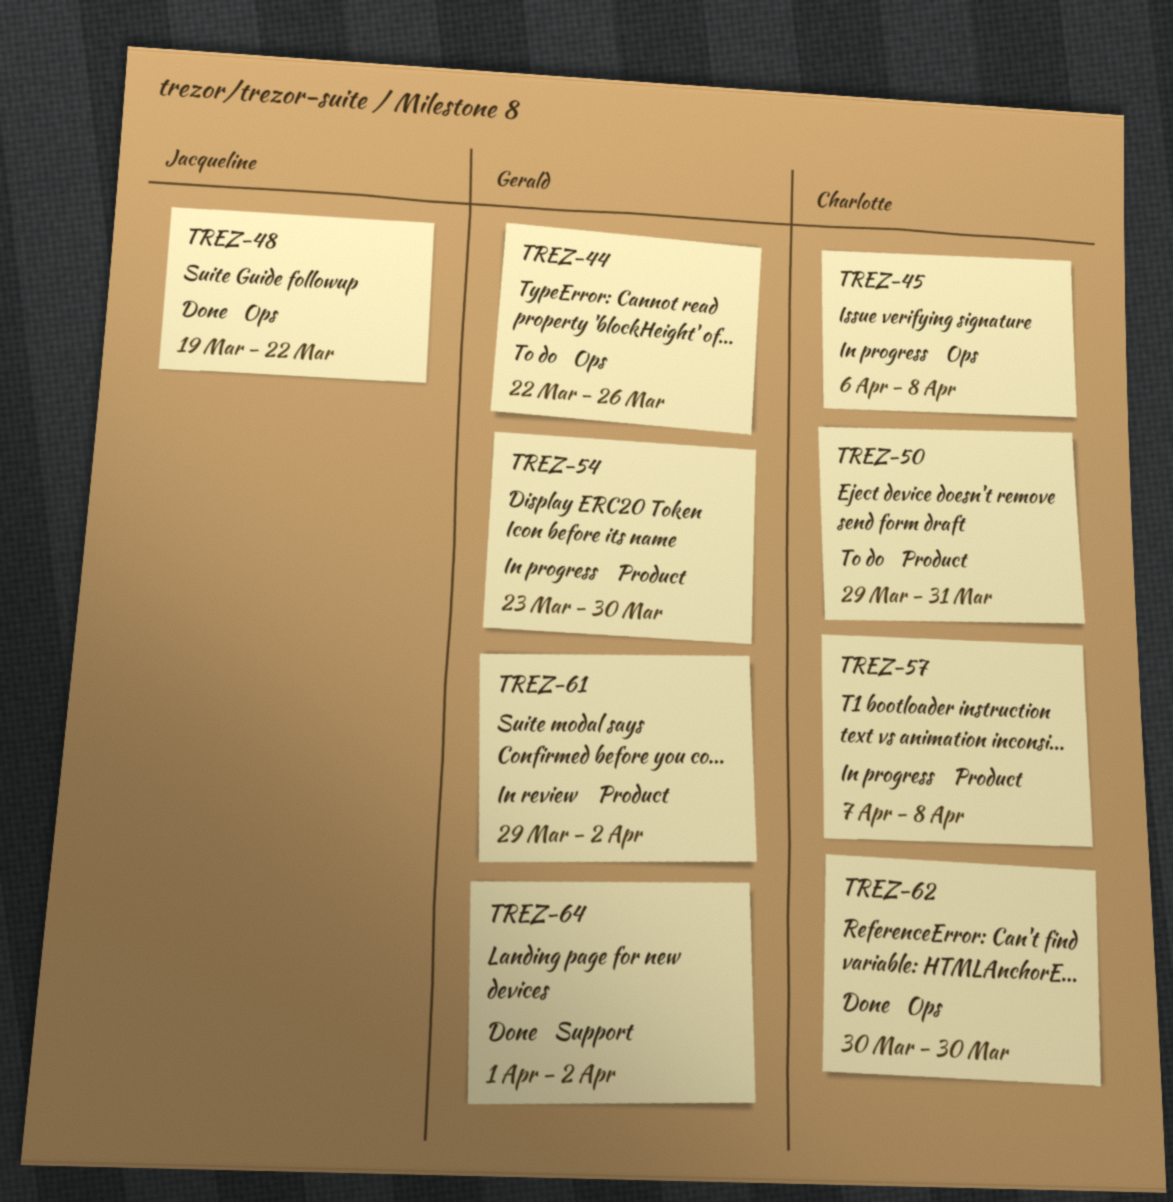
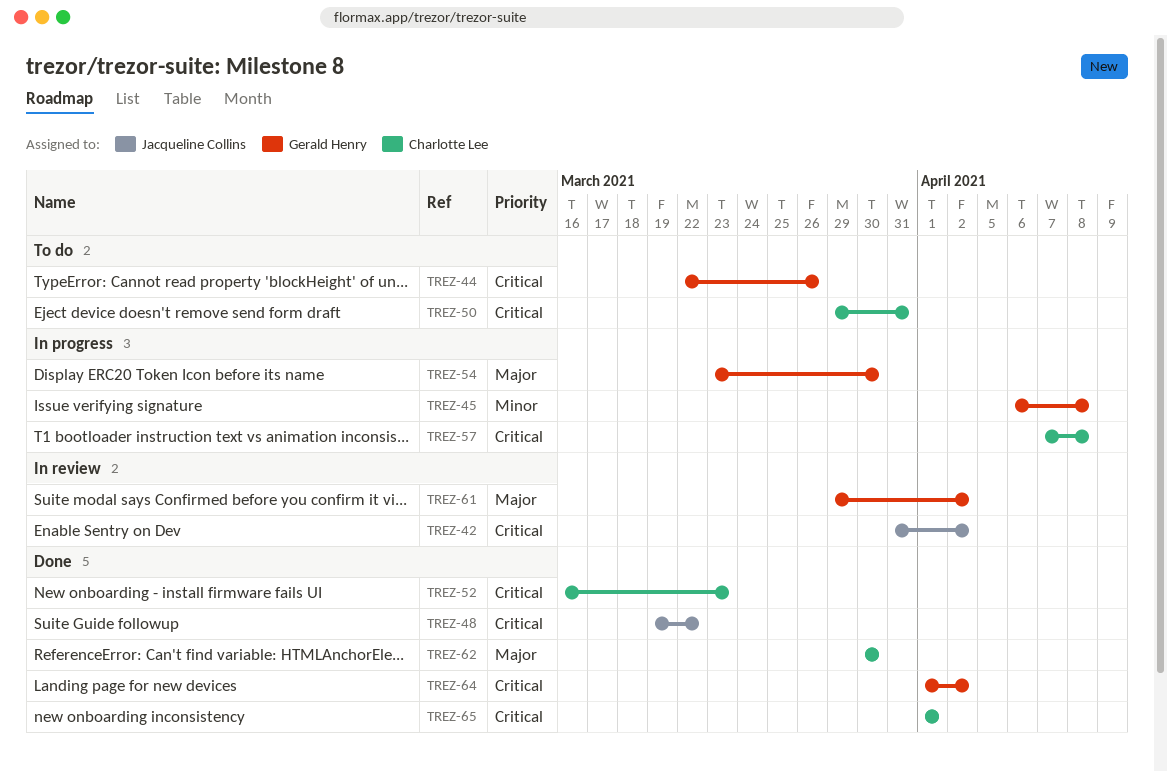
TREZ-42: none -> present
TREZ-45, owner: Charlotte Lee -> Gerald Henry
TREZ-52: none -> present
TREZ-65: none -> present

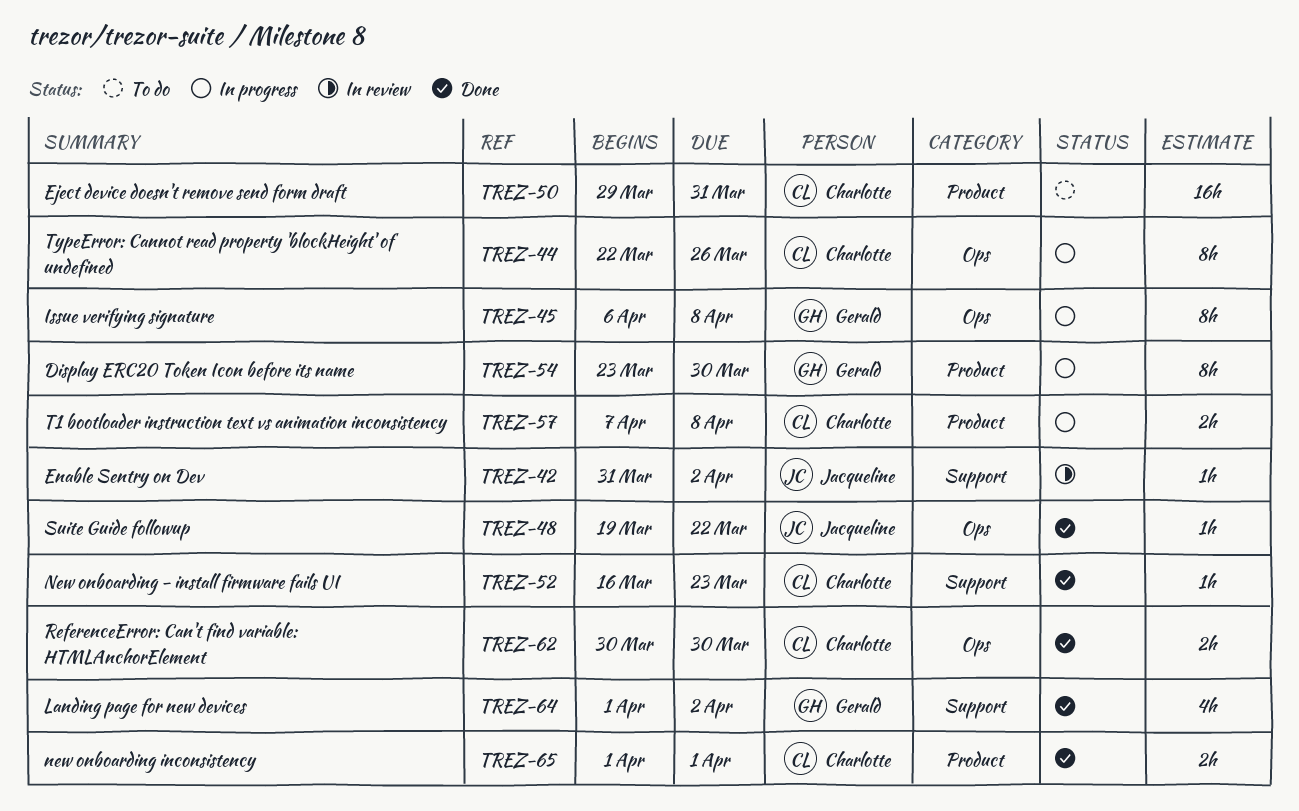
TREZ-44, status: To do -> In progress
TREZ-44, owner: Gerald Henry -> Charlotte Lee
TREZ-61: present -> none

